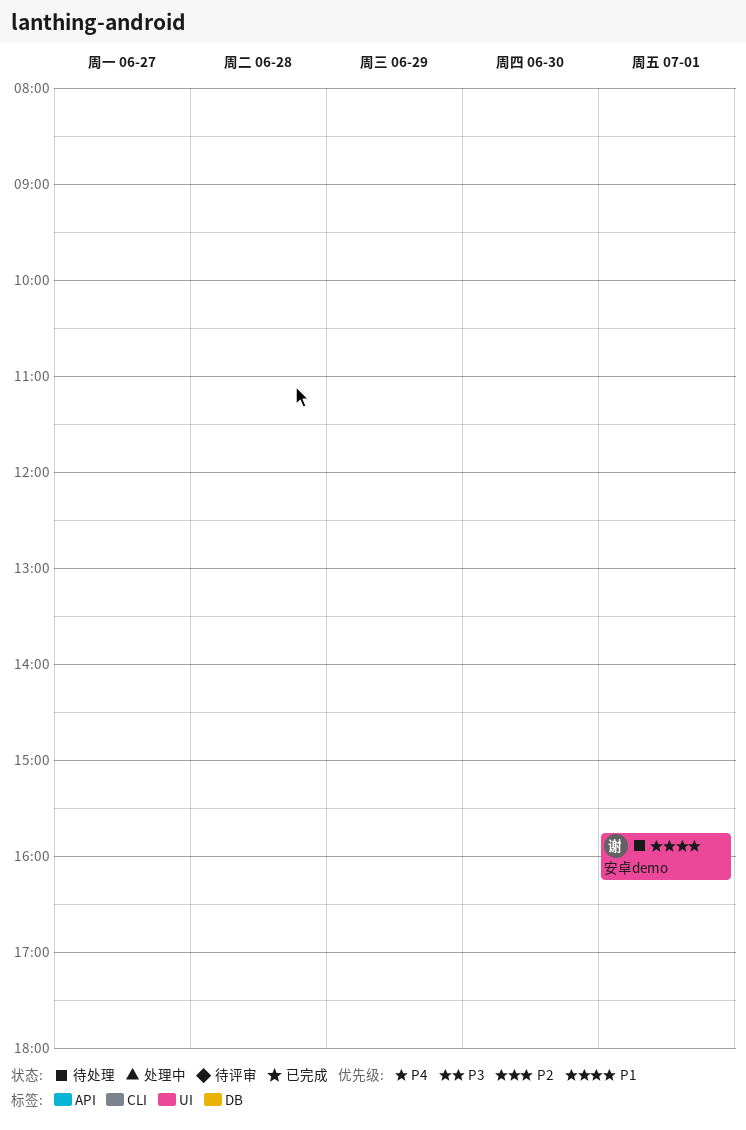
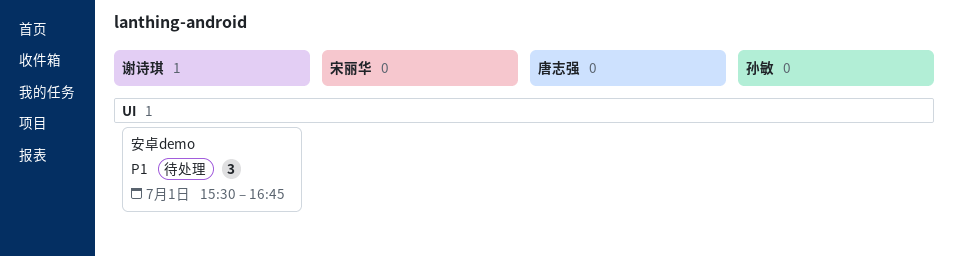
安卓demo, begins: 15:45 -> 15:30
安卓demo, ends: 16:15 -> 16:45

